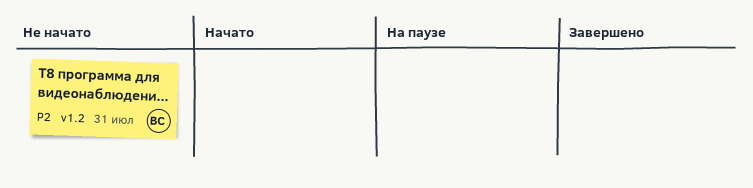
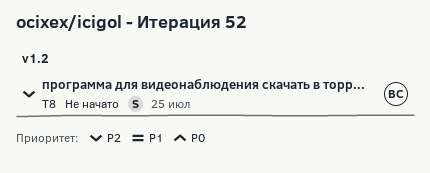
T8, due: Jul 31 -> Jul 25

